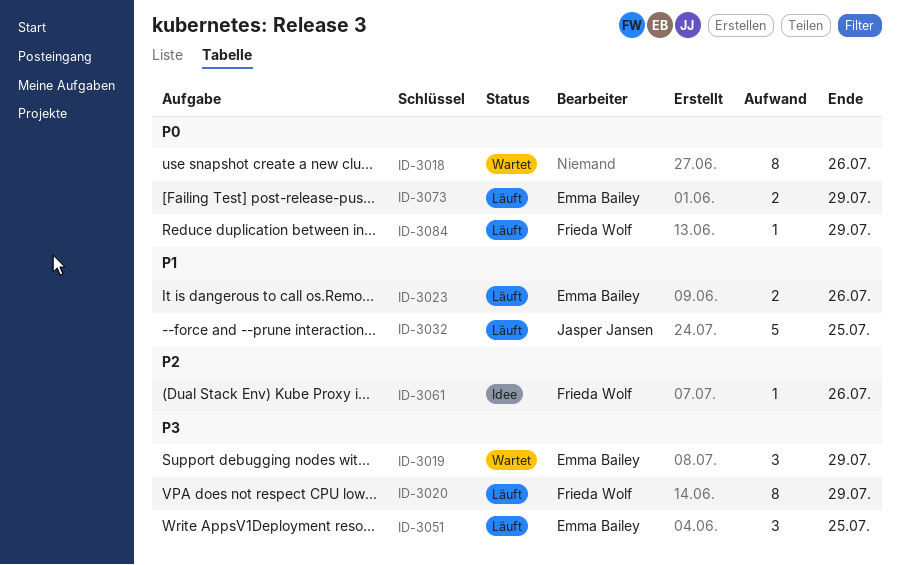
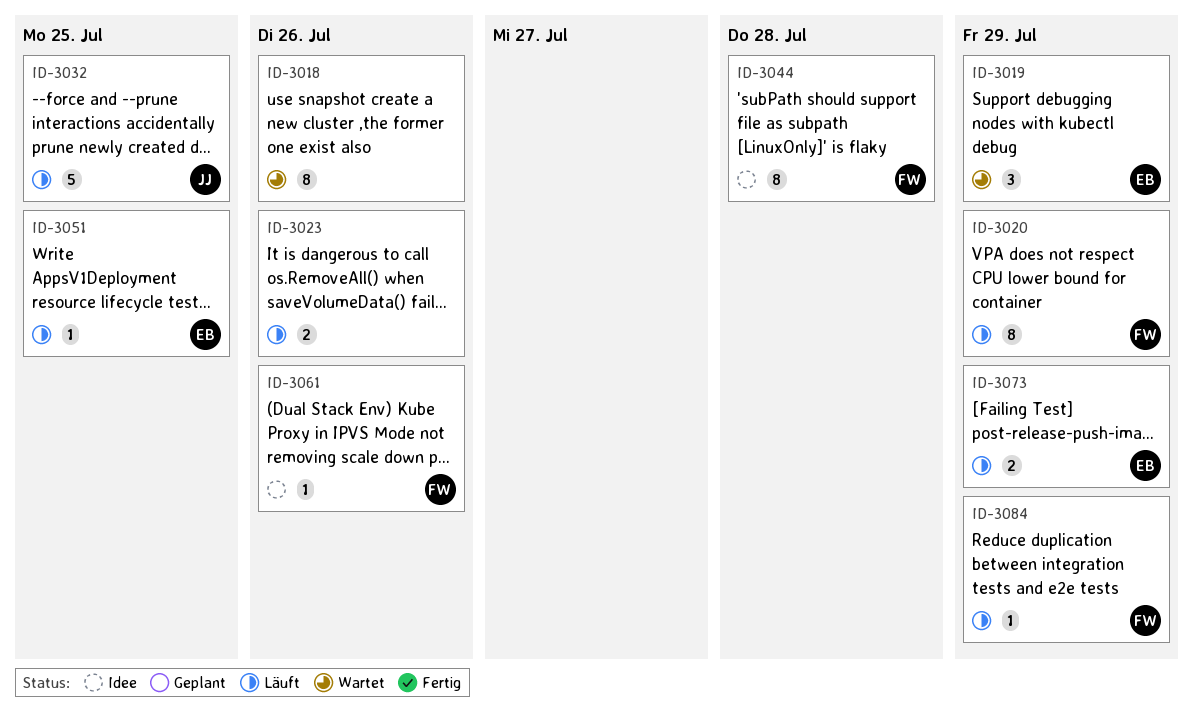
ID-3023, owner: Emma Bailey -> none
ID-3044: none -> present
ID-3051, estimate: 3 -> 1

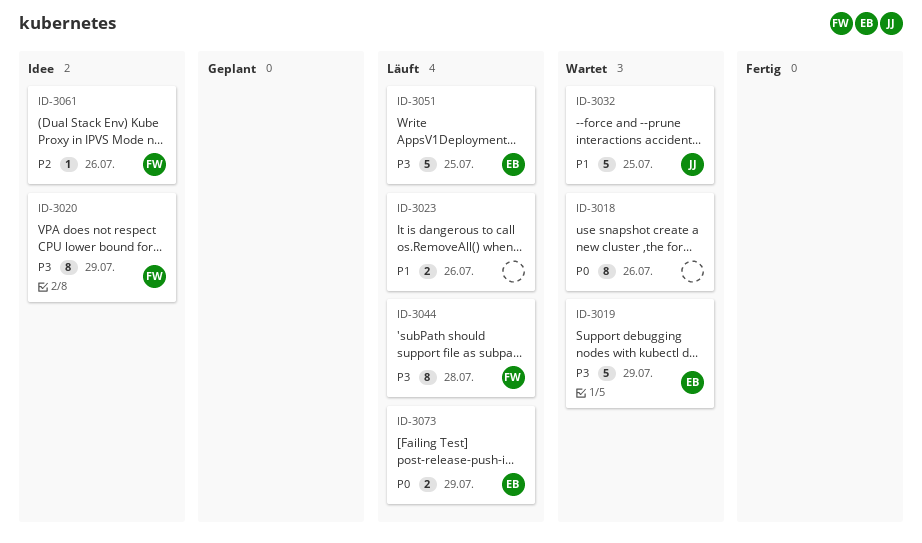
ID-3019, estimate: 3 -> 5
ID-3020, status: Läuft -> Idee
ID-3032, status: Läuft -> Wartet
ID-3044, status: Idee -> Läuft
ID-3051, estimate: 1 -> 5
ID-3084: present -> none

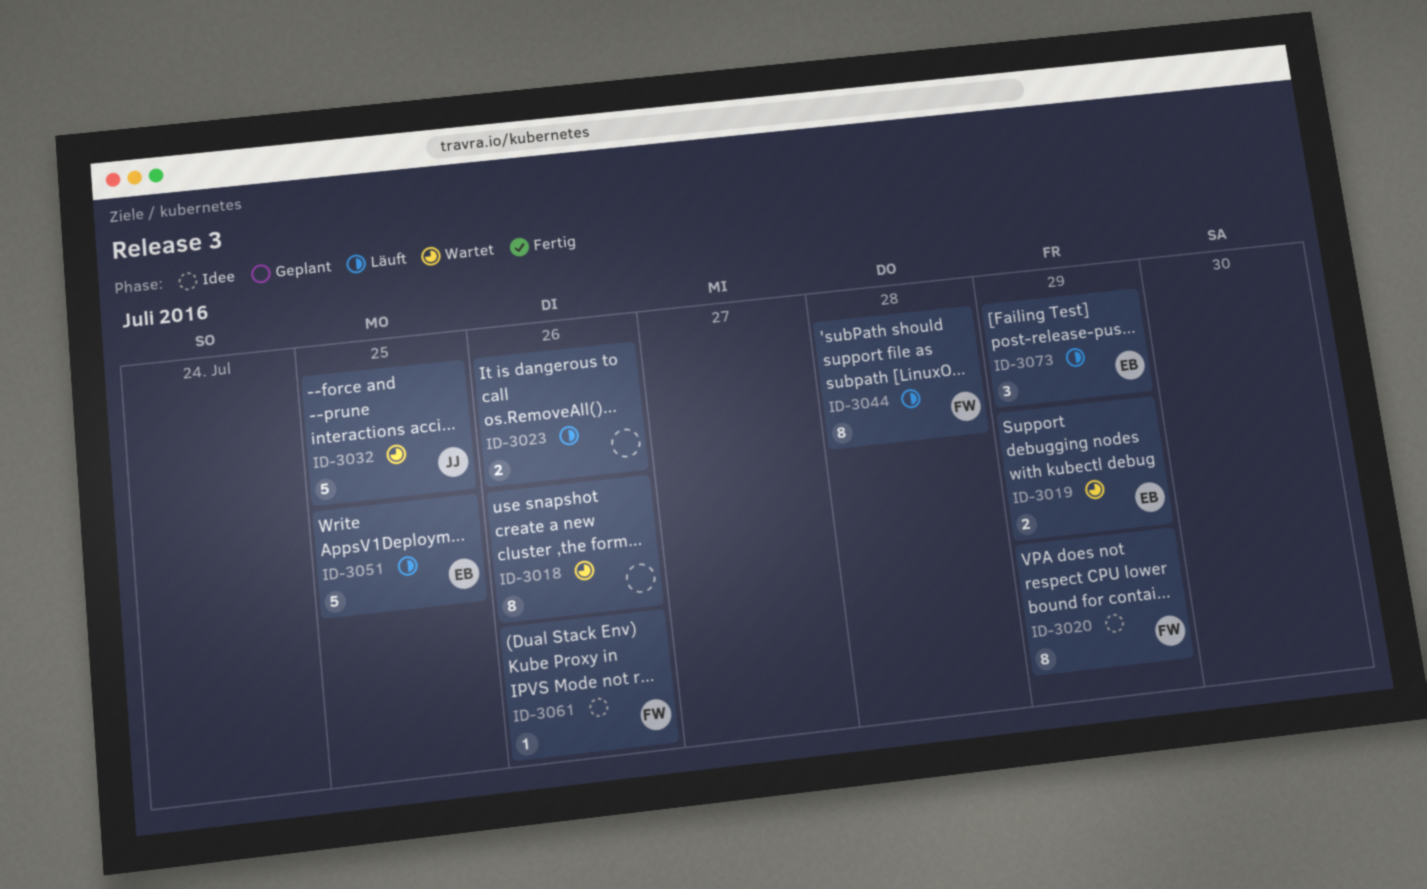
ID-3019, estimate: 5 -> 2
ID-3073, estimate: 2 -> 3

